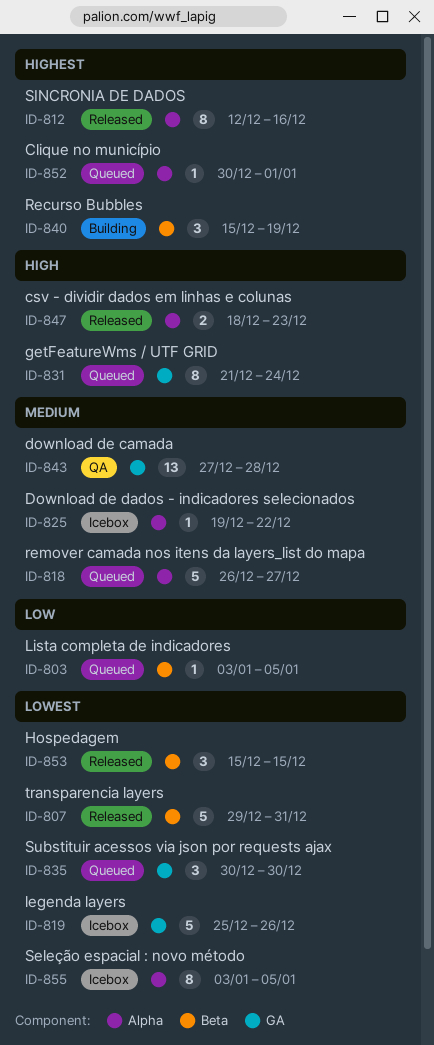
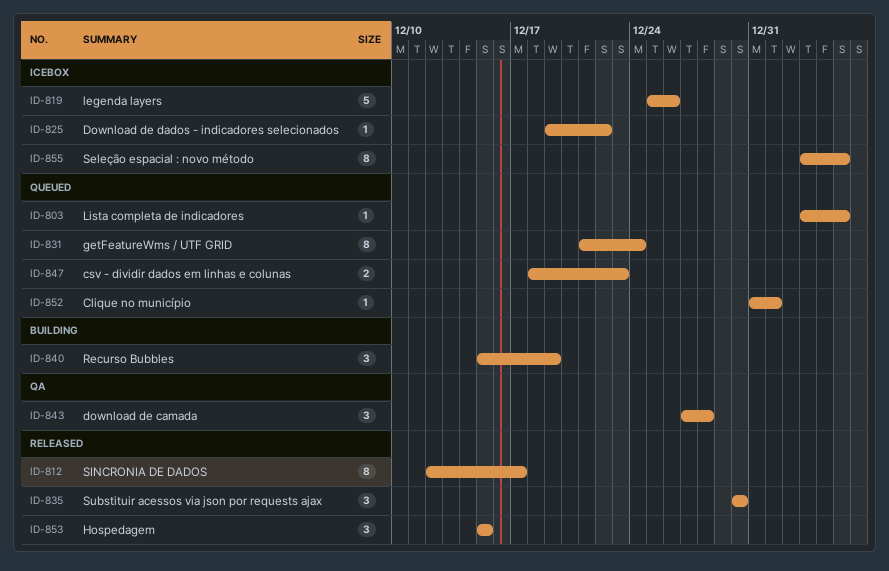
ID-807: present -> none
ID-812, due: Dec 16 -> Dec 17
ID-818: present -> none
ID-835, status: Queued -> Released
ID-843, estimate: 13 -> 3
ID-847, status: Released -> Queued
ID-852, start: Dec 30 -> Dec 31

